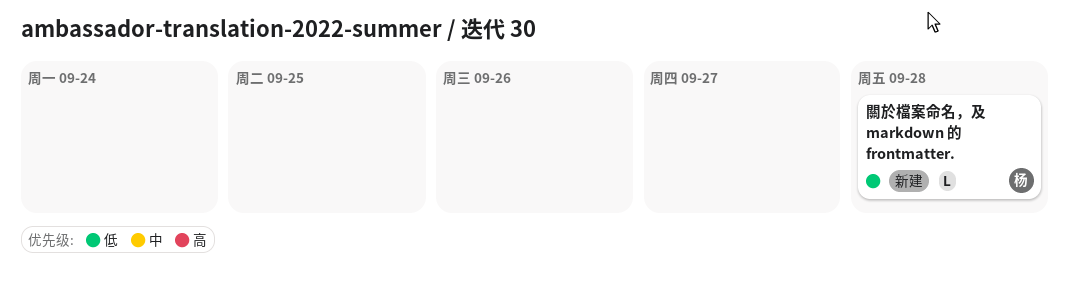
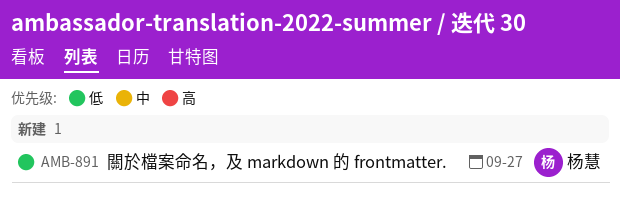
關於檔案命名，及 markdown 的 frontmatter., due: Sep 28 -> Sep 27

